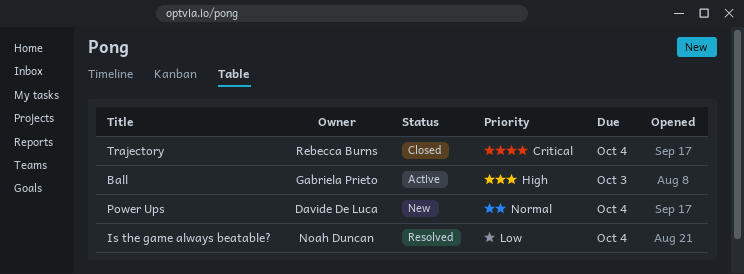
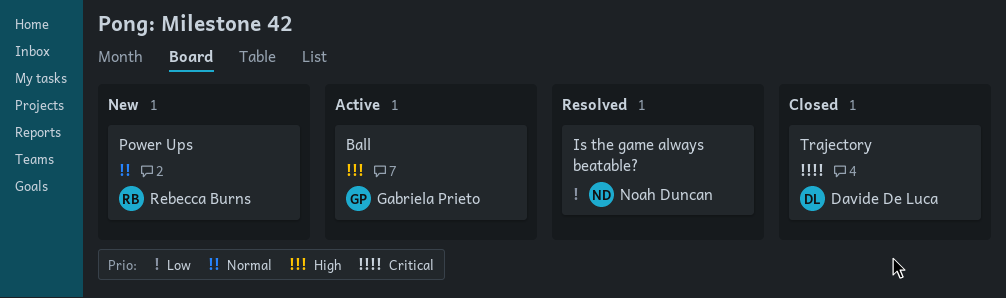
Power Ups, owner: Davide De Luca -> Rebecca Burns
Trajectory, owner: Rebecca Burns -> Davide De Luca

